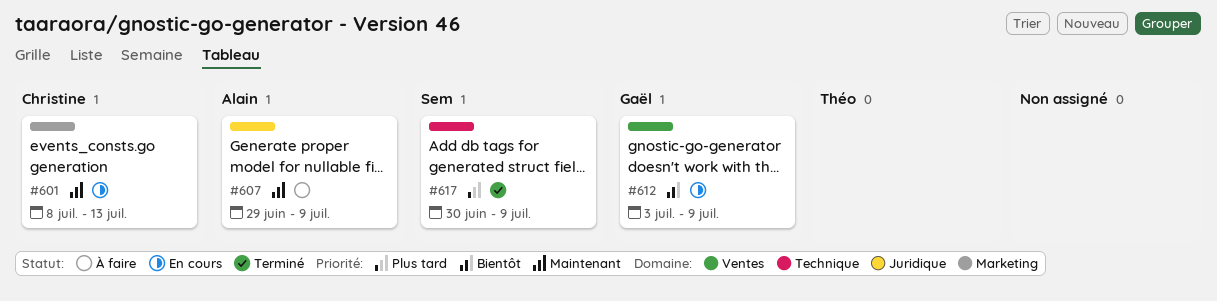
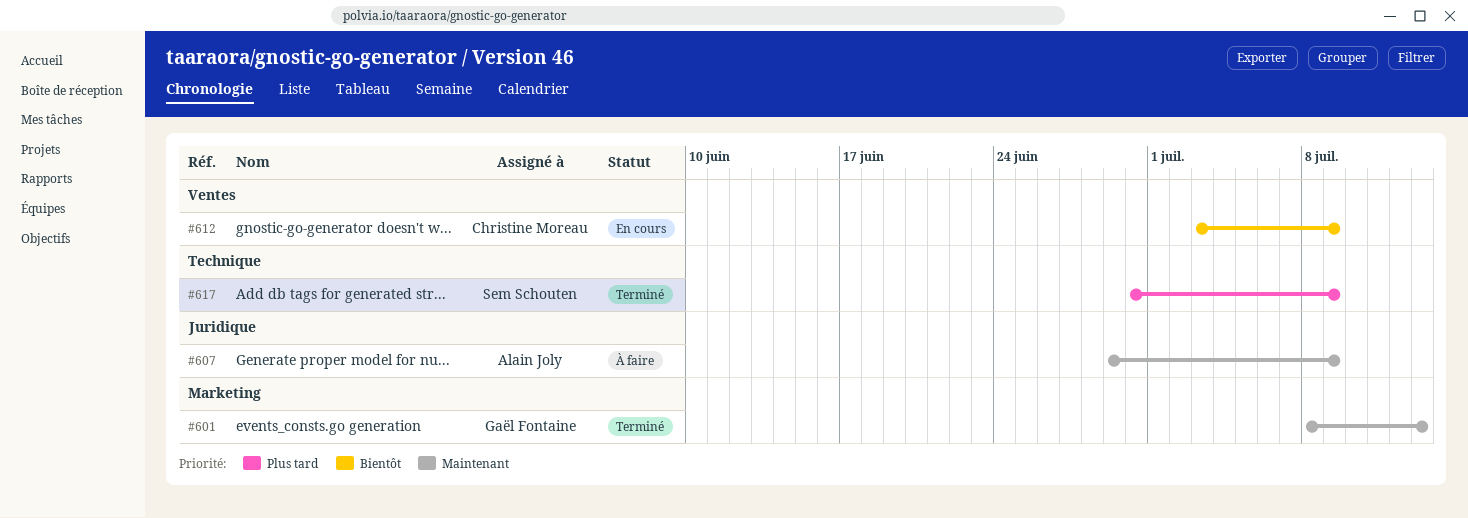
#601, status: En cours -> Terminé
#601, owner: Christine Moreau -> Gaël Fontaine
#612, owner: Gaël Fontaine -> Christine Moreau

